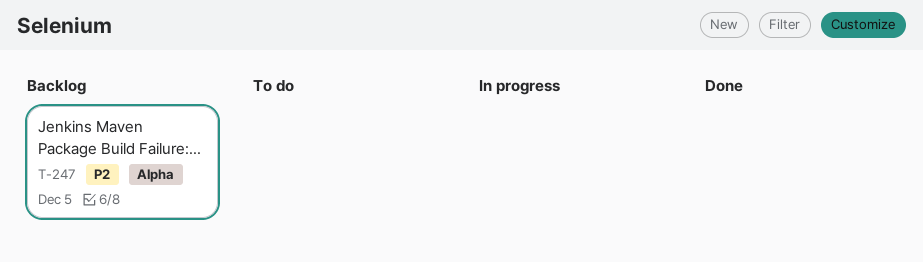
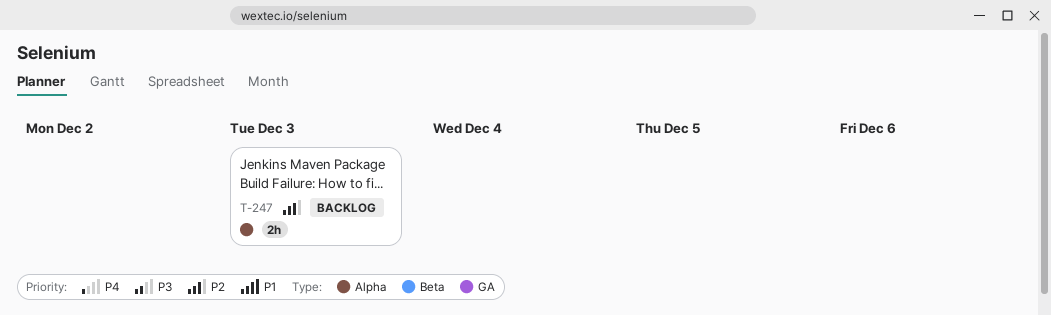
T-247, due: Dec 5 -> Dec 3

